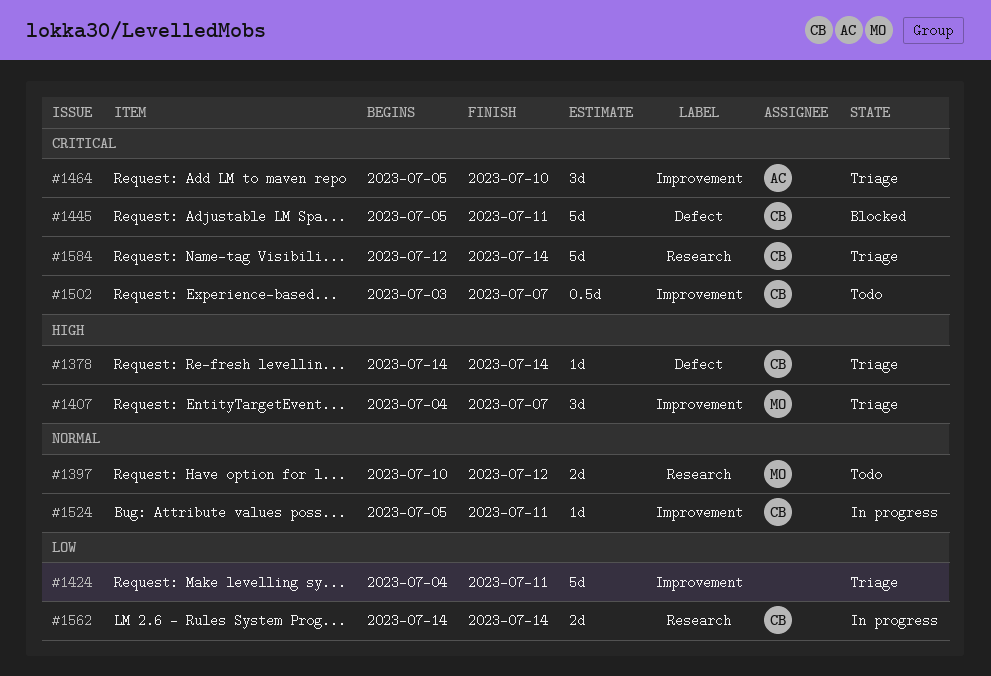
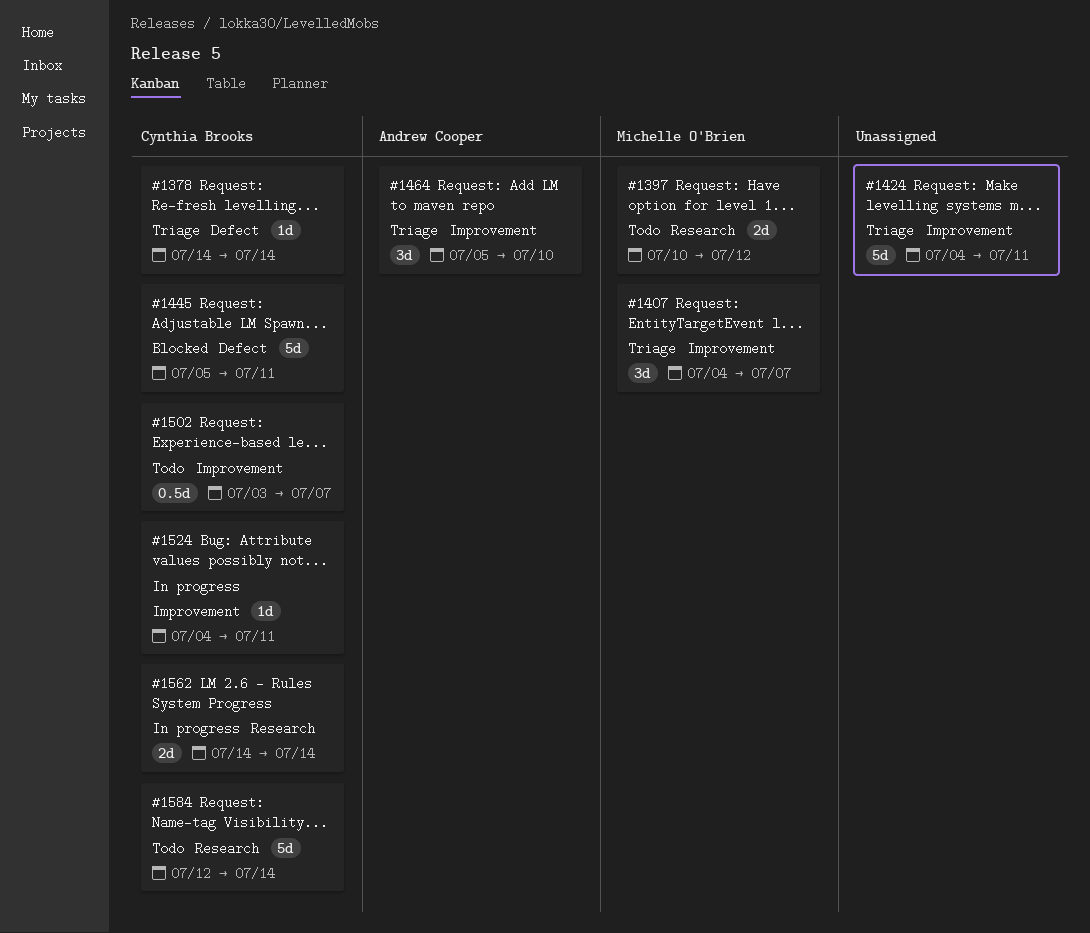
#1524, start: Jul 5 -> Jul 4
#1584, status: Triage -> Todo

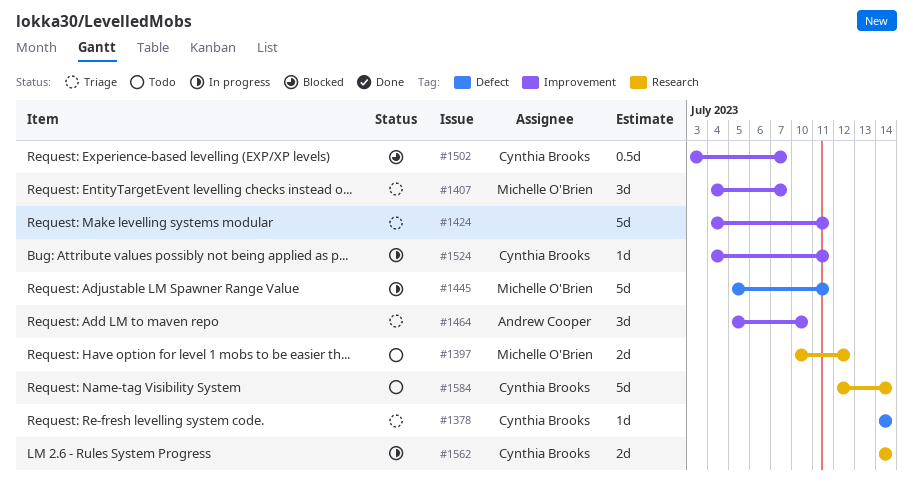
#1445, status: Blocked -> In progress
#1445, owner: Cynthia Brooks -> Michelle O'Brien
#1502, status: Todo -> Blocked

